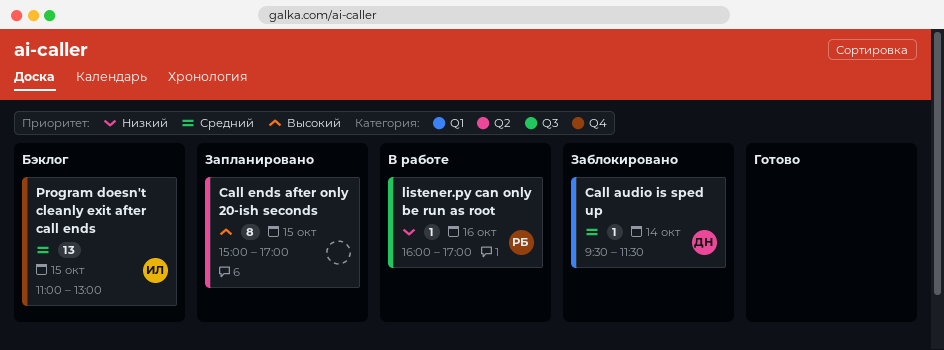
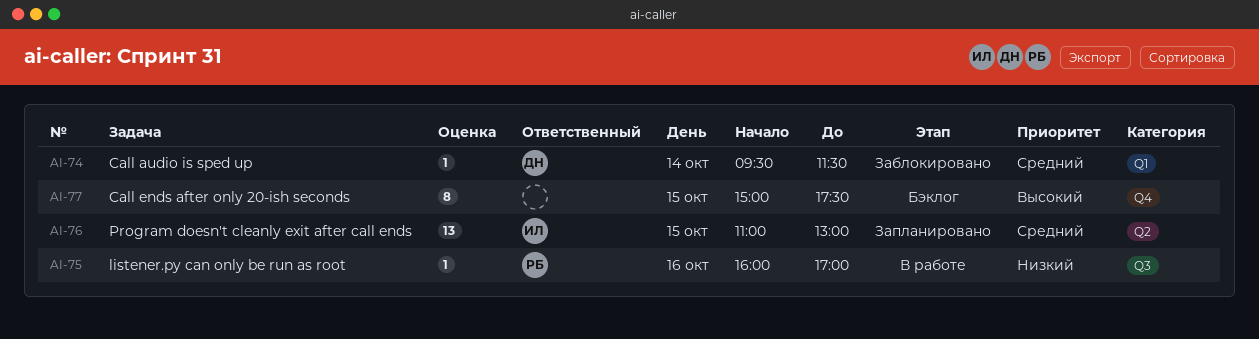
Call ends after only 20-ish seconds, status: Запланировано -> Бэклог
Call ends after only 20-ish seconds, label: Q2 -> Q4
Call ends after only 20-ish seconds, ends: 17:00 -> 17:30
Program doesn't cleanly exit after call ends, status: Бэклог -> Запланировано
Program doesn't cleanly exit after call ends, label: Q4 -> Q2

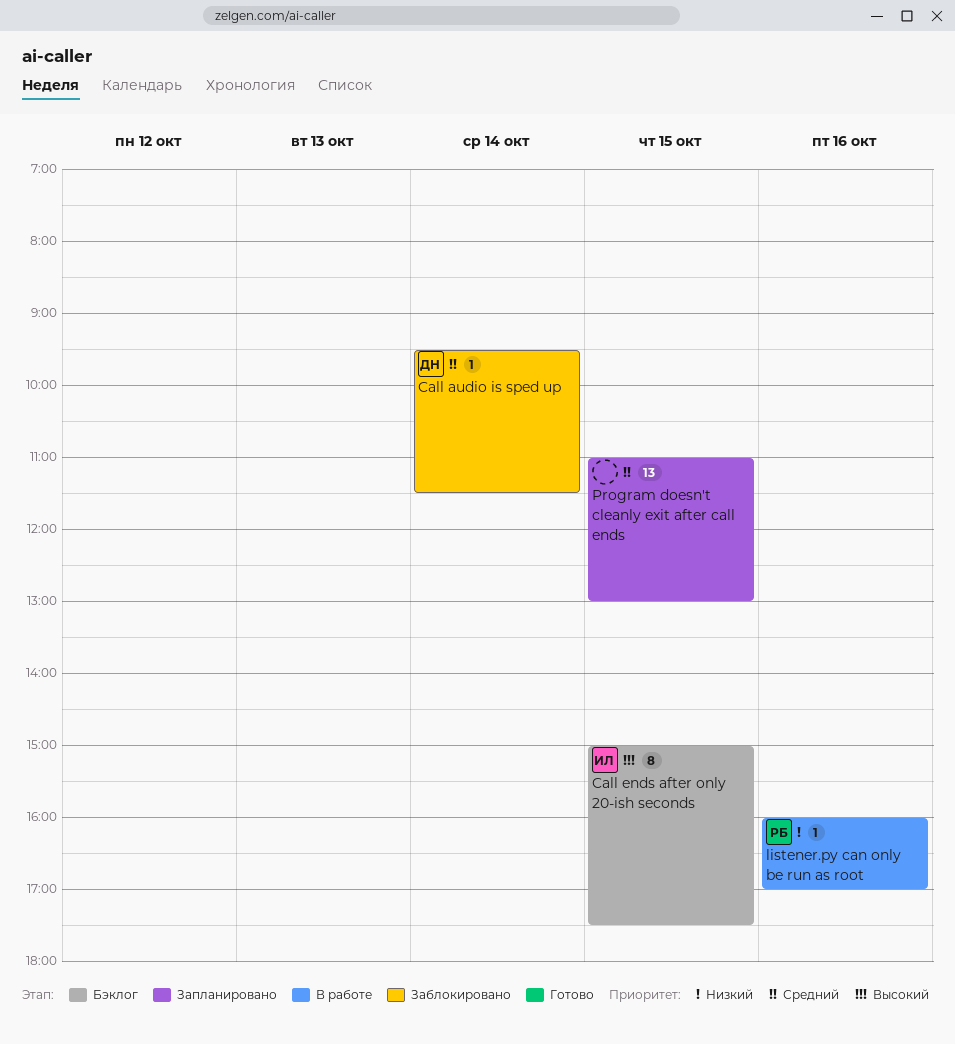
Call ends after only 20-ish seconds, owner: none -> ИЛ
Program doesn't cleanly exit after call ends, owner: ИЛ -> none

